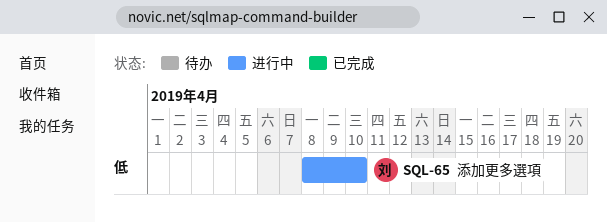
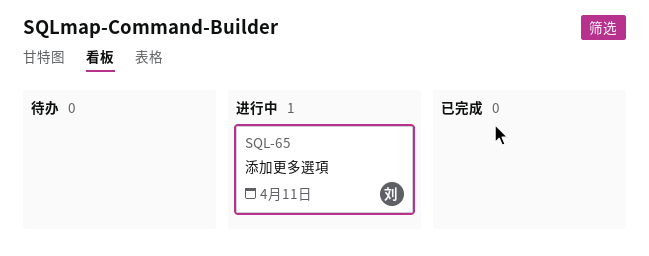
SQL-65, due: Apr 10 -> Apr 11

